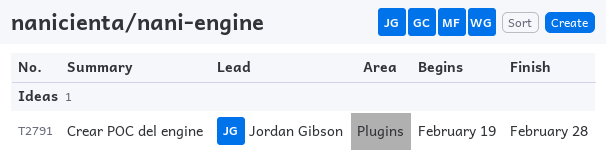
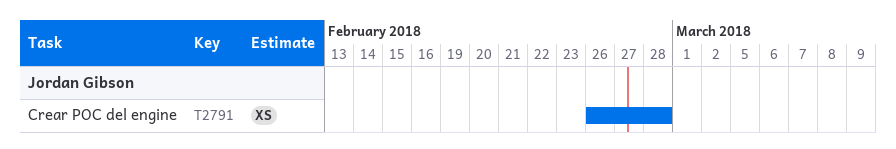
T2791, start: Feb 19 -> Feb 26

